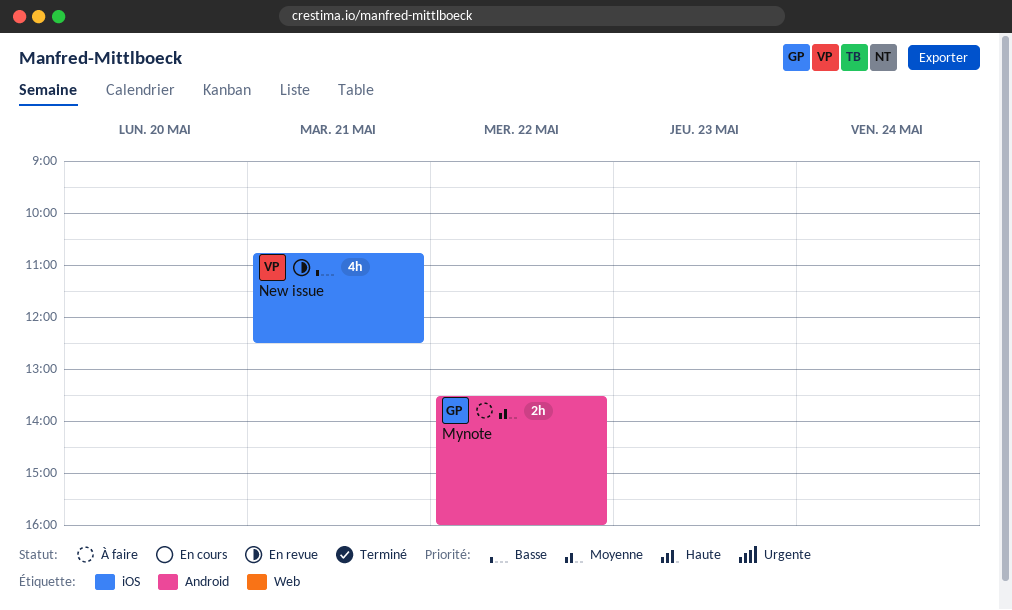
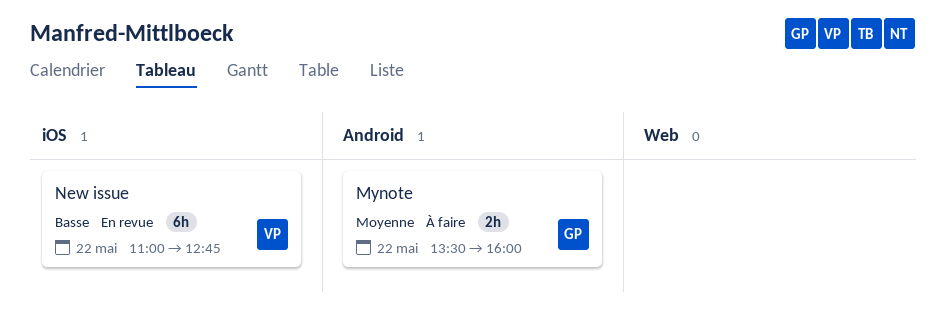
New issue, estimate: 4h -> 6h
New issue, day: May 21 -> May 22
New issue, begins: 10:45 -> 11:00
New issue, ends: 12:30 -> 12:45

